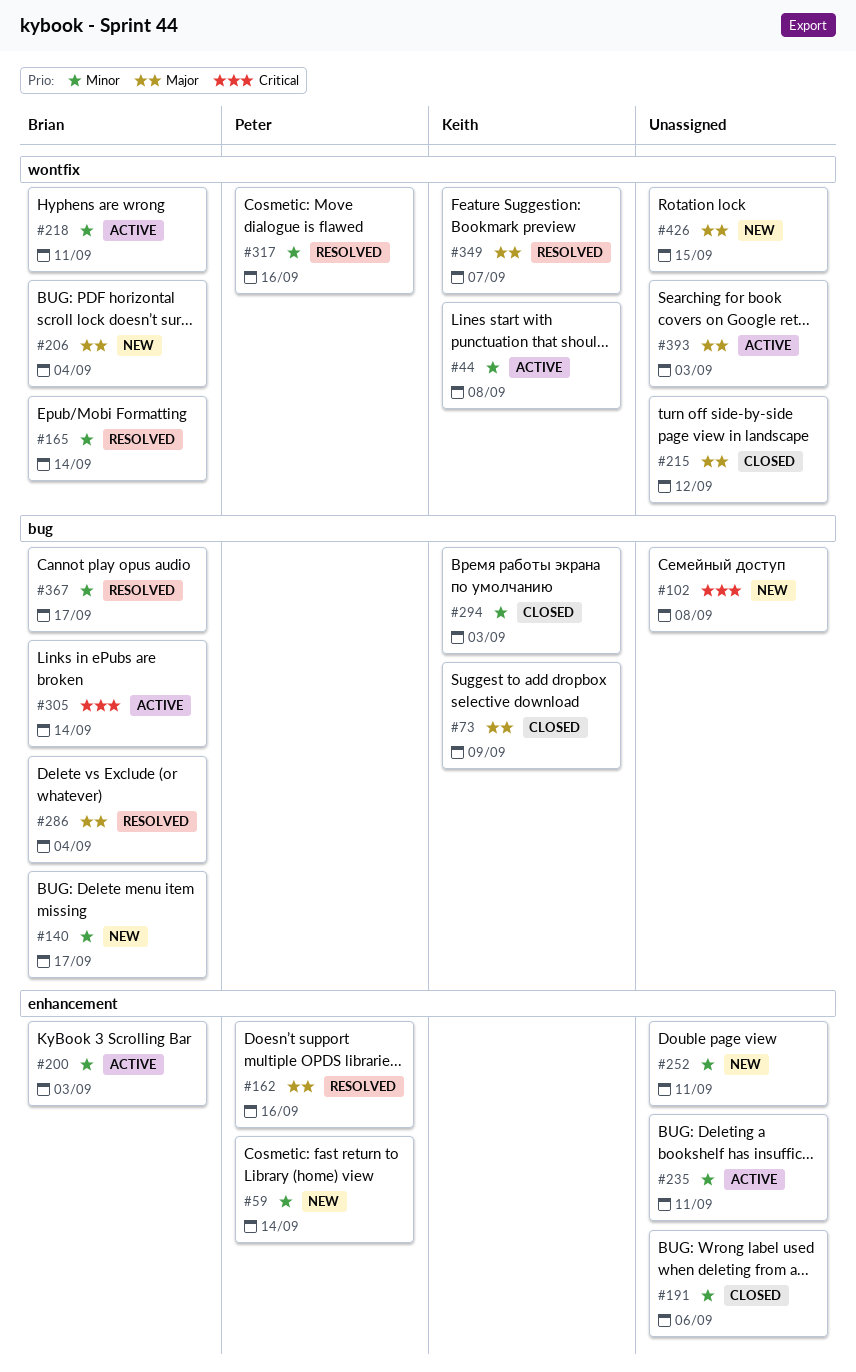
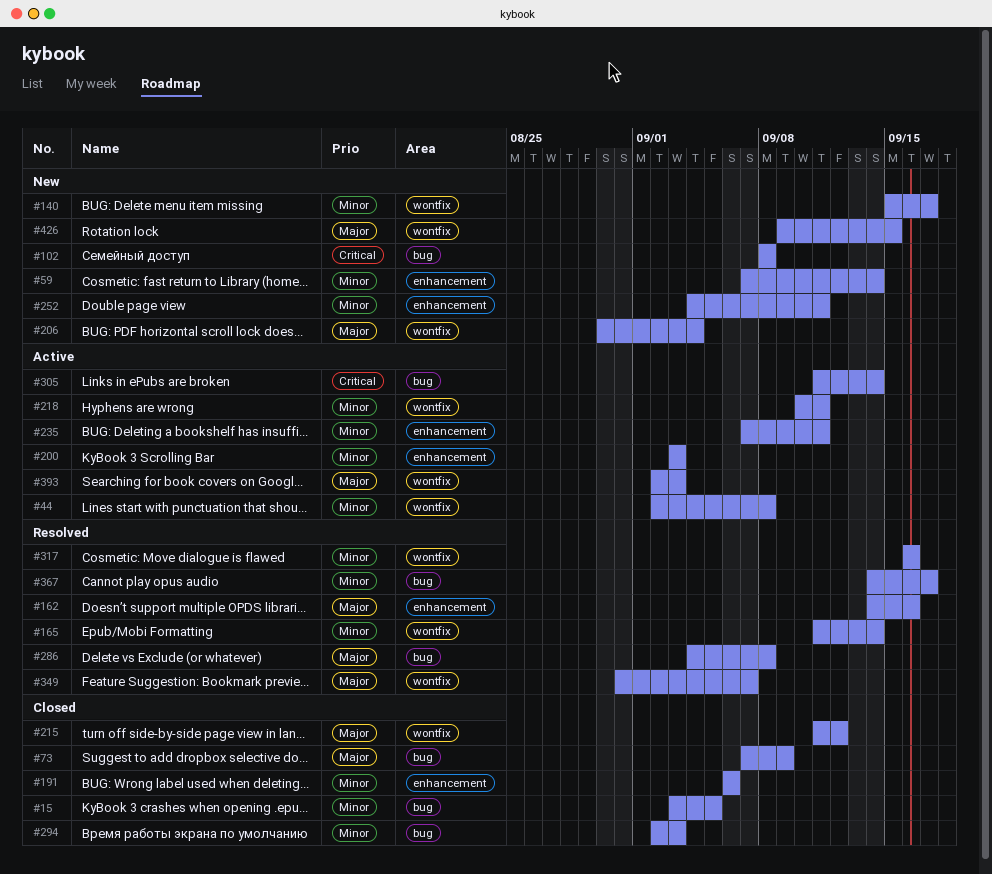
#15: none -> present
#140, label: bug -> wontfix
#286, due: Sep 4 -> Sep 8

